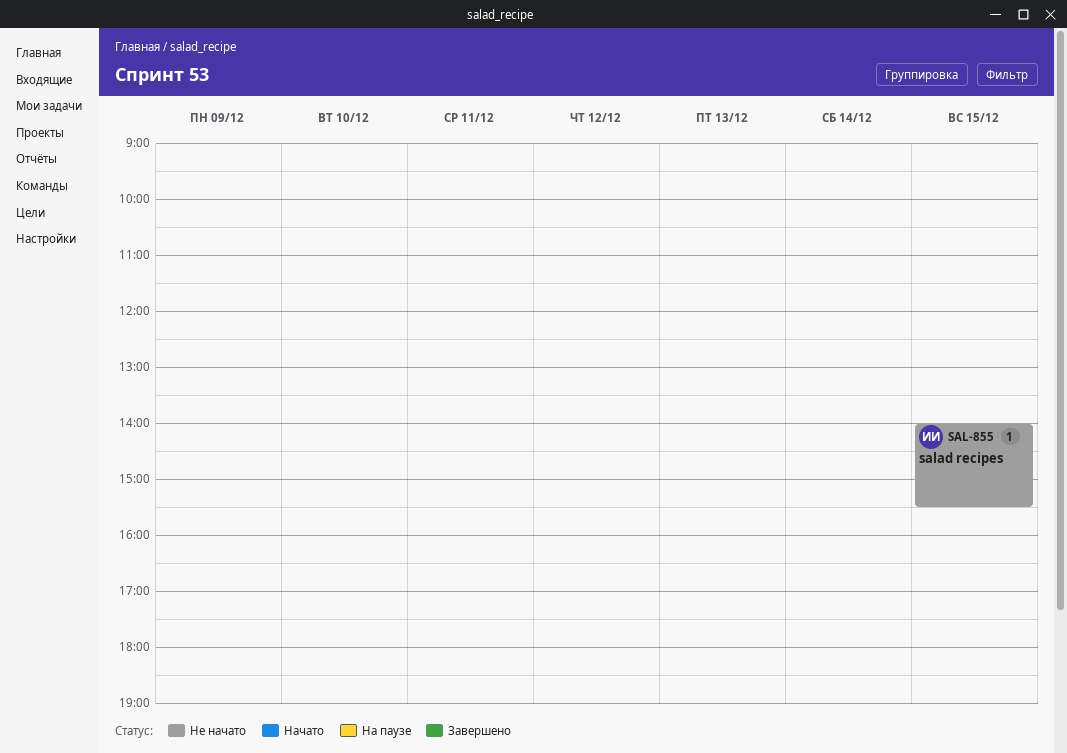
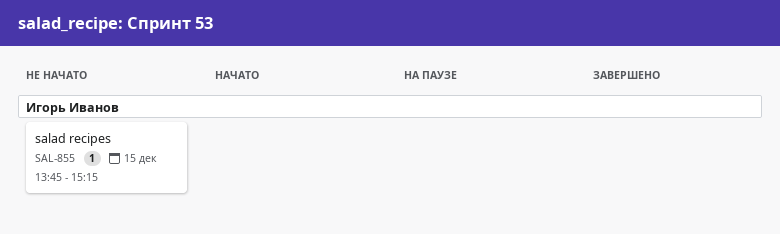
SAL-855, begins: 14:00 -> 13:45
SAL-855, ends: 15:30 -> 15:15

